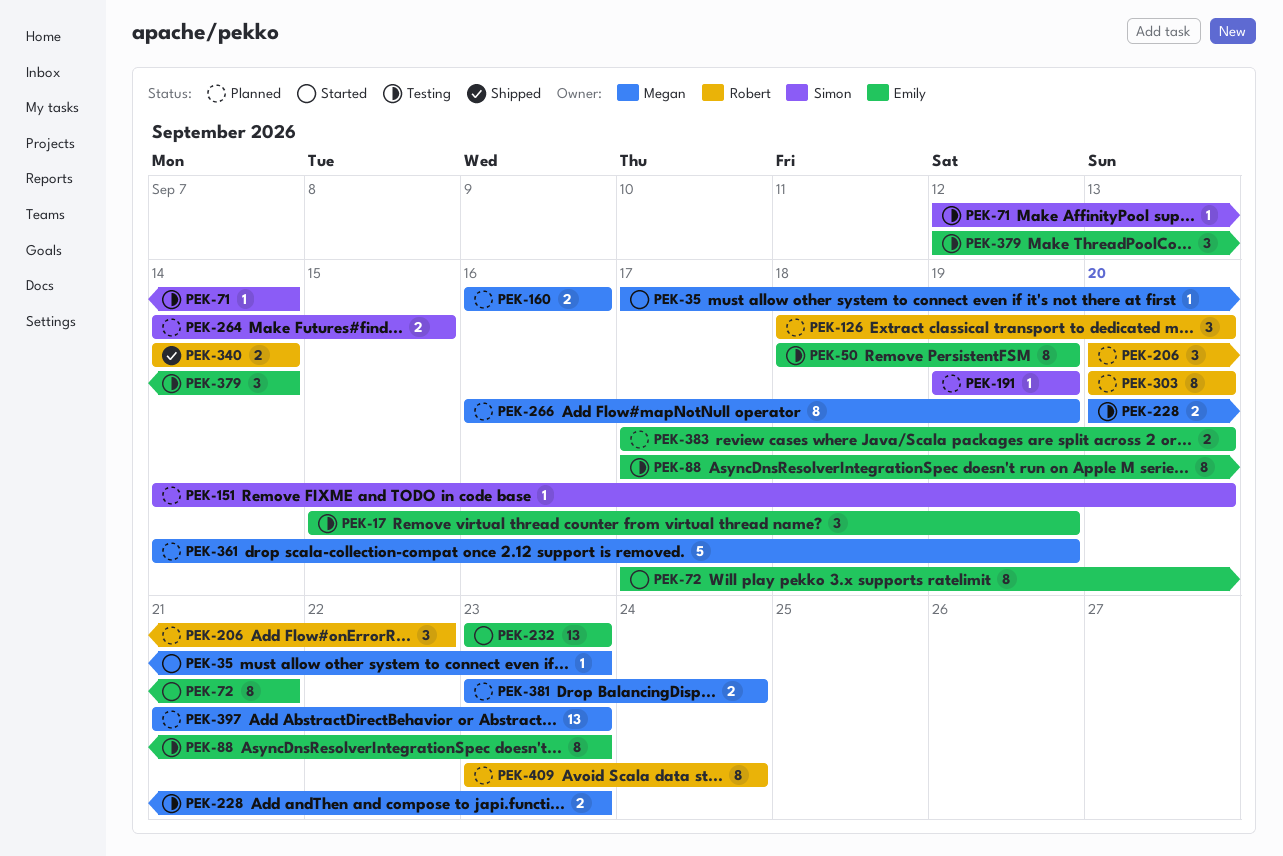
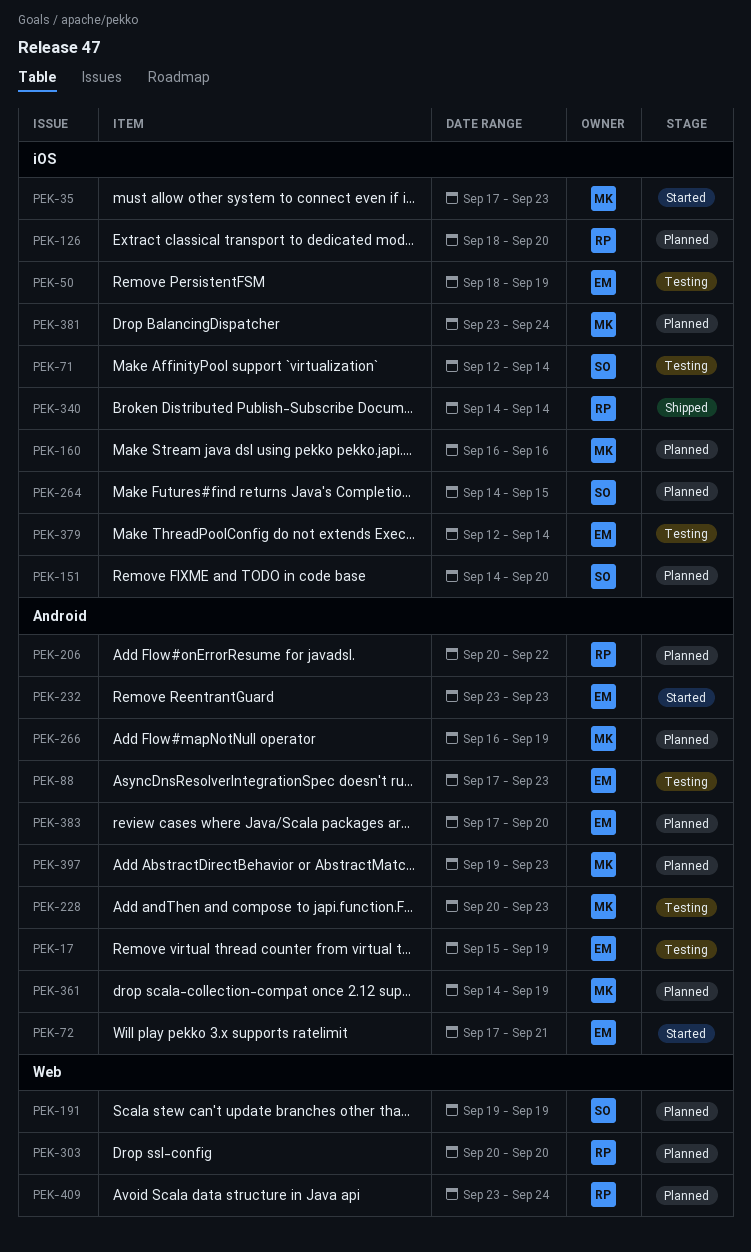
PEK-397, start: Sep 21 -> Sep 19

